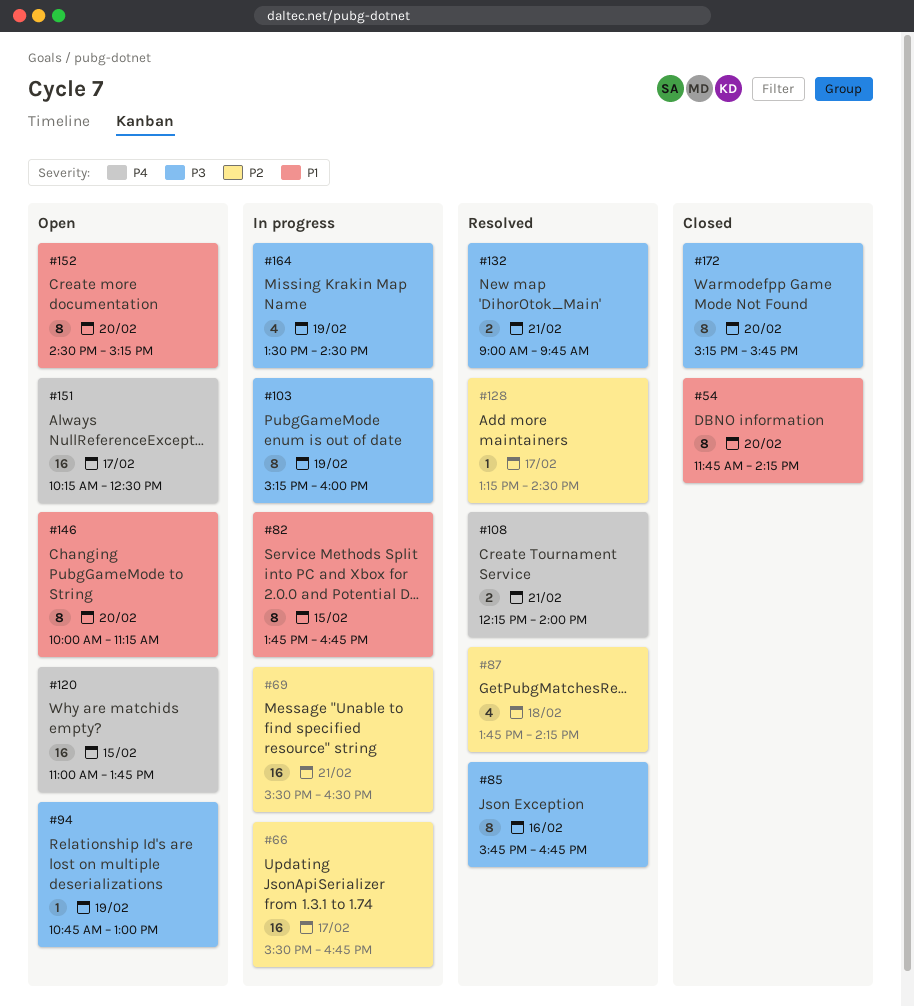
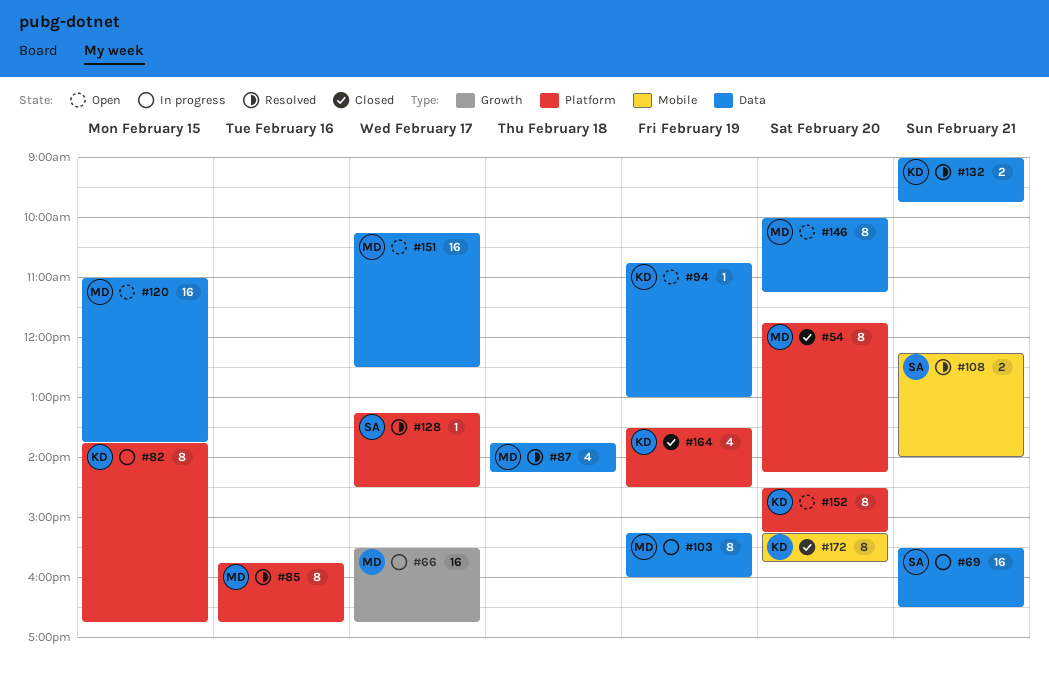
#164, status: In progress -> Closed

